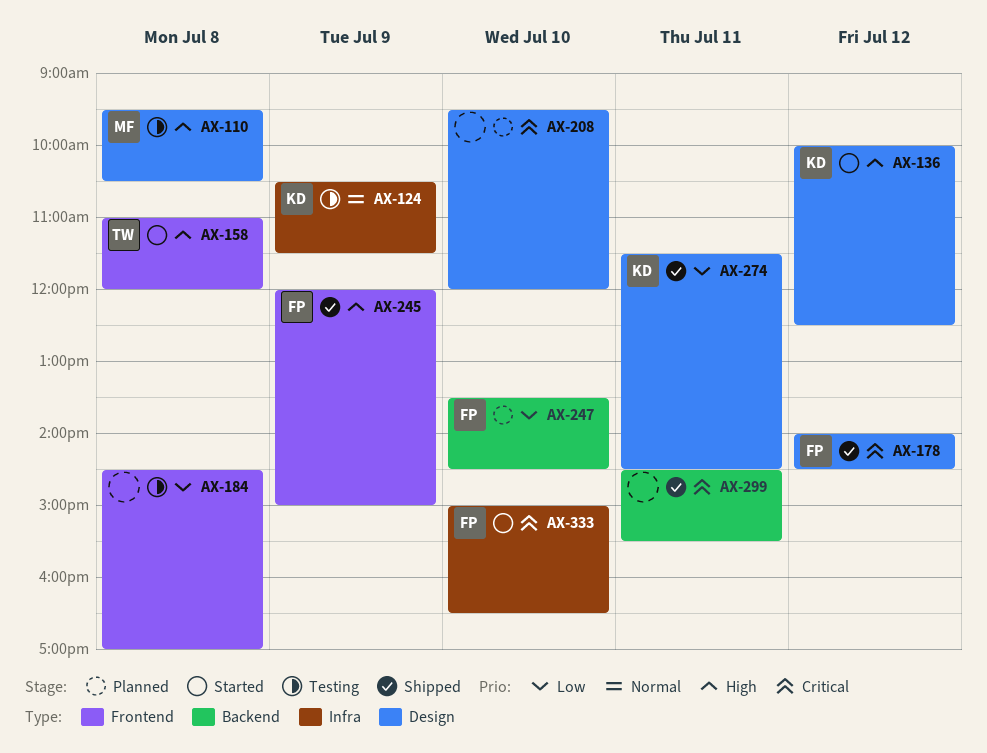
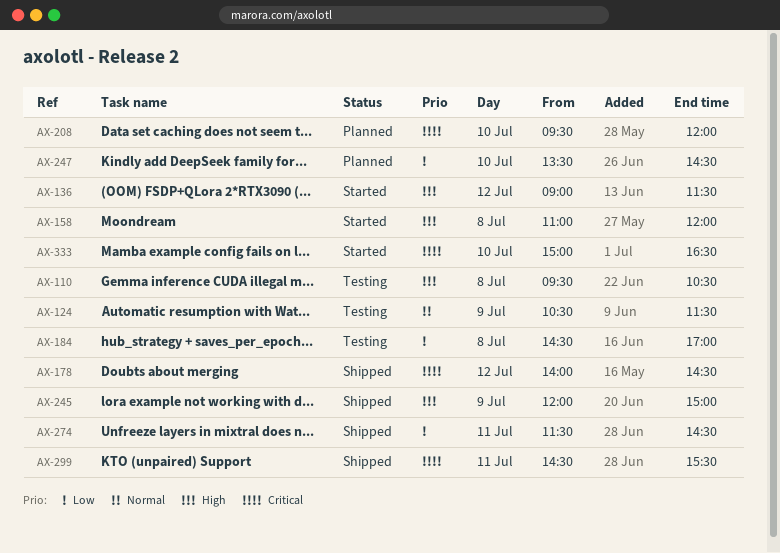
AX-136, begins: 10:00 -> 09:00
AX-136, ends: 12:30 -> 11:30

